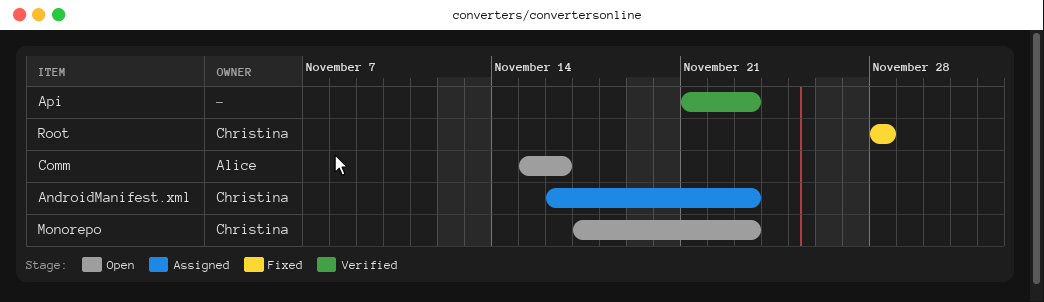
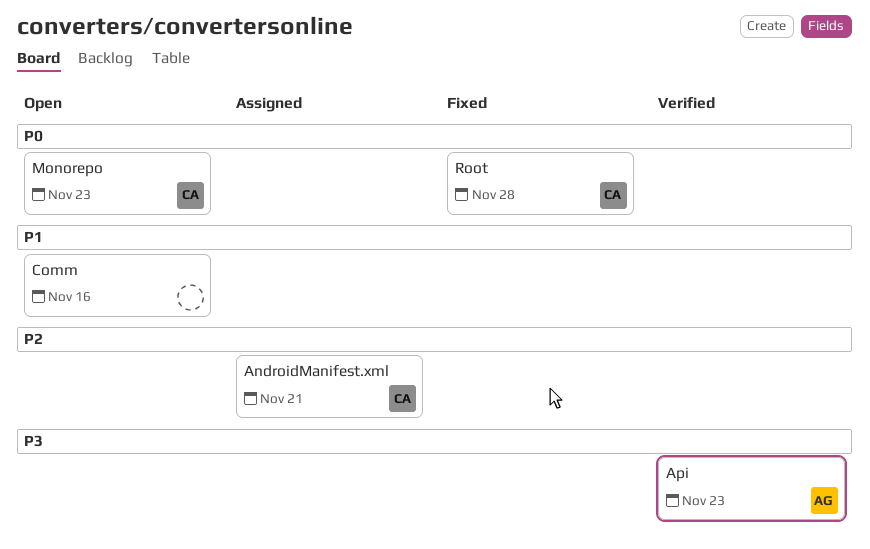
AndroidManifest.xml, due: Nov 23 -> Nov 21
Api, owner: none -> Alice
Comm, owner: Alice -> none

